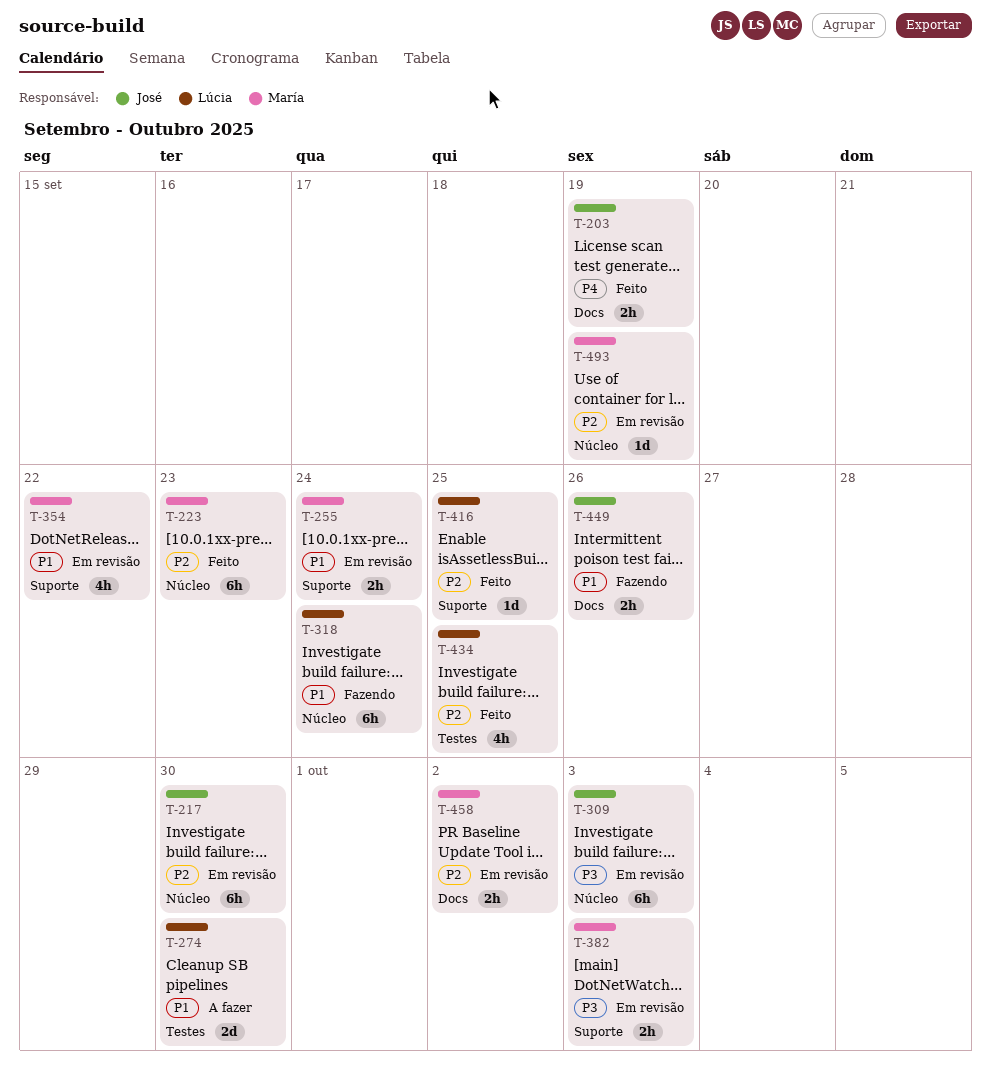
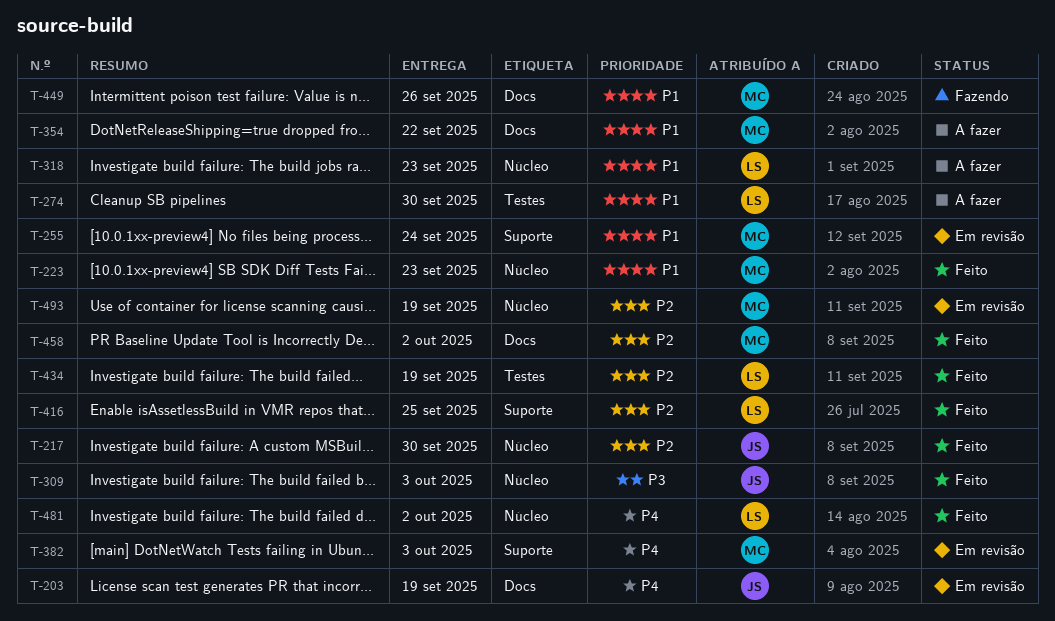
T-203, status: Feito -> Em revisão
T-217, status: Em revisão -> Feito
T-223, priority: P2 -> P1
T-309, status: Em revisão -> Feito
T-318, status: Fazendo -> A fazer
T-318, due: Sep 24 -> Sep 23
T-354, status: Em revisão -> A fazer
T-354, label: Suporte -> Docs
T-382, priority: P3 -> P4
T-434, due: Sep 25 -> Sep 19
T-449, owner: José -> María
T-458, status: Em revisão -> Feito
T-481: none -> present

